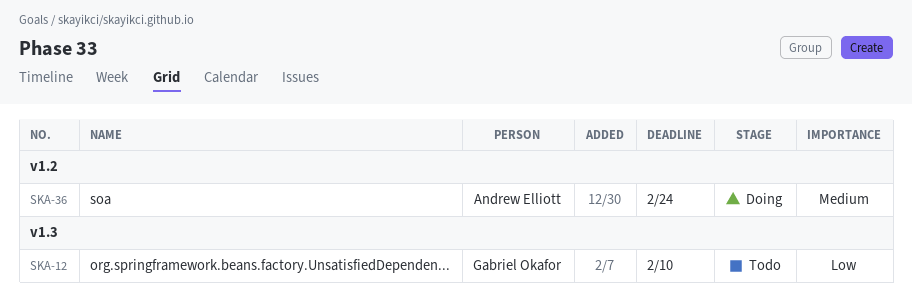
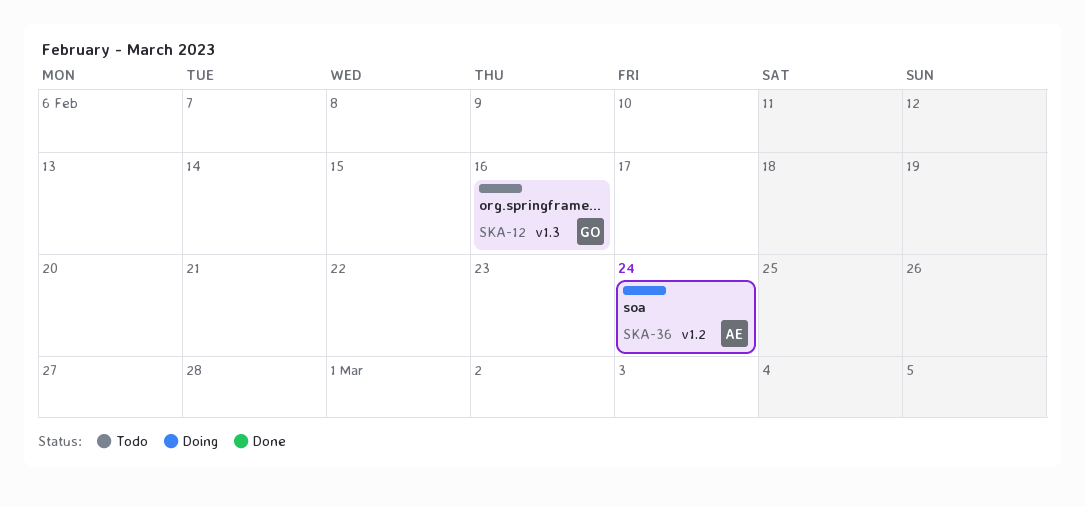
SKA-12, due: Feb 10 -> Feb 16

